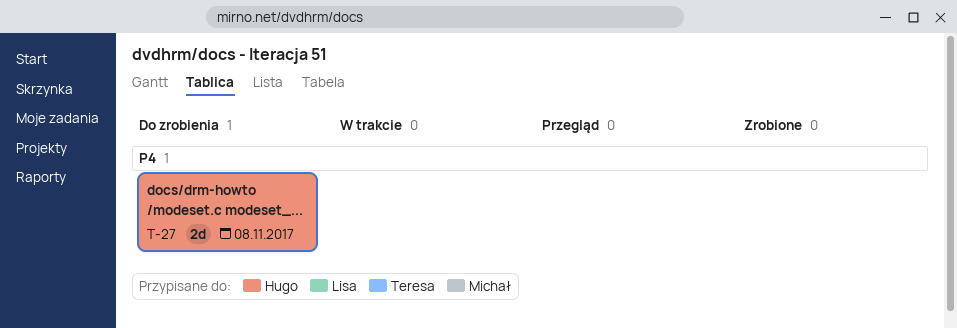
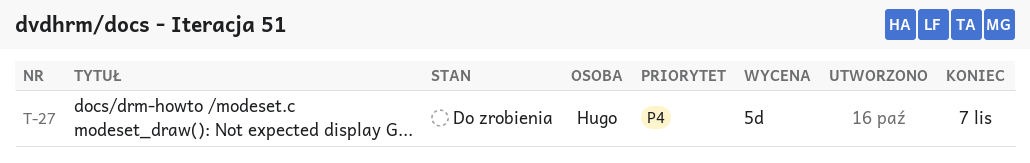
T-27, estimate: 2d -> 5d
T-27, due: Nov 8 -> Nov 7

